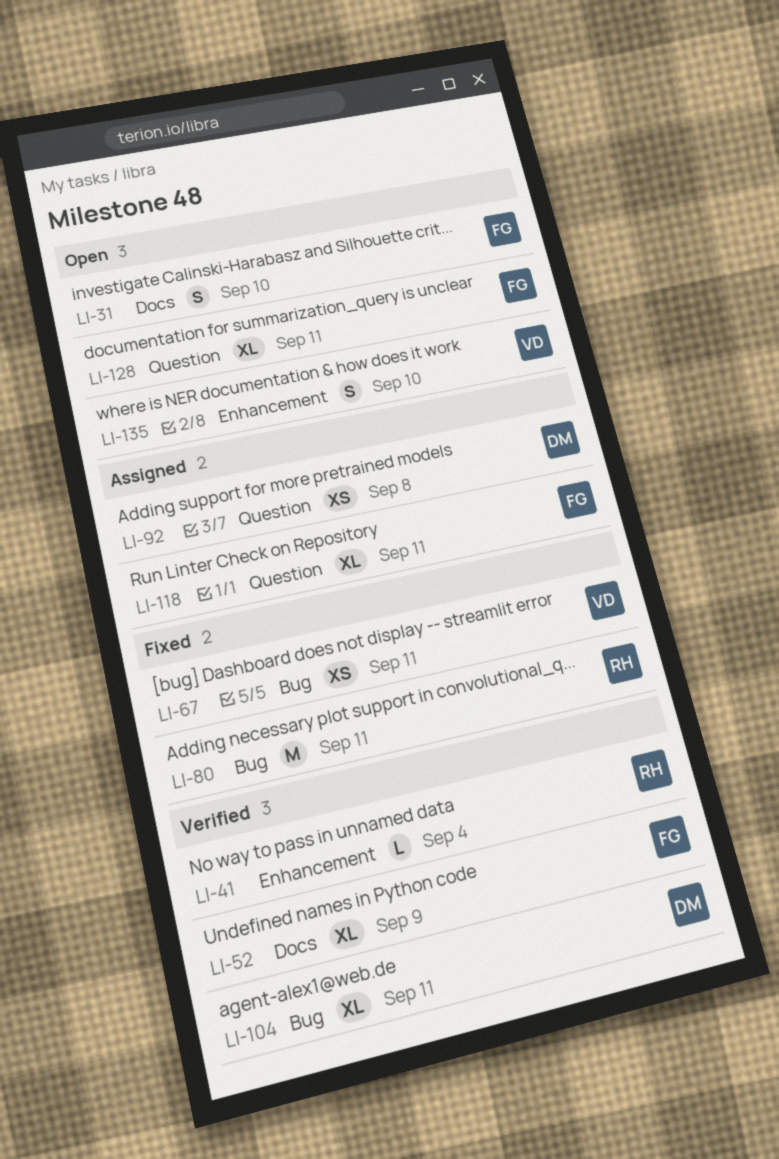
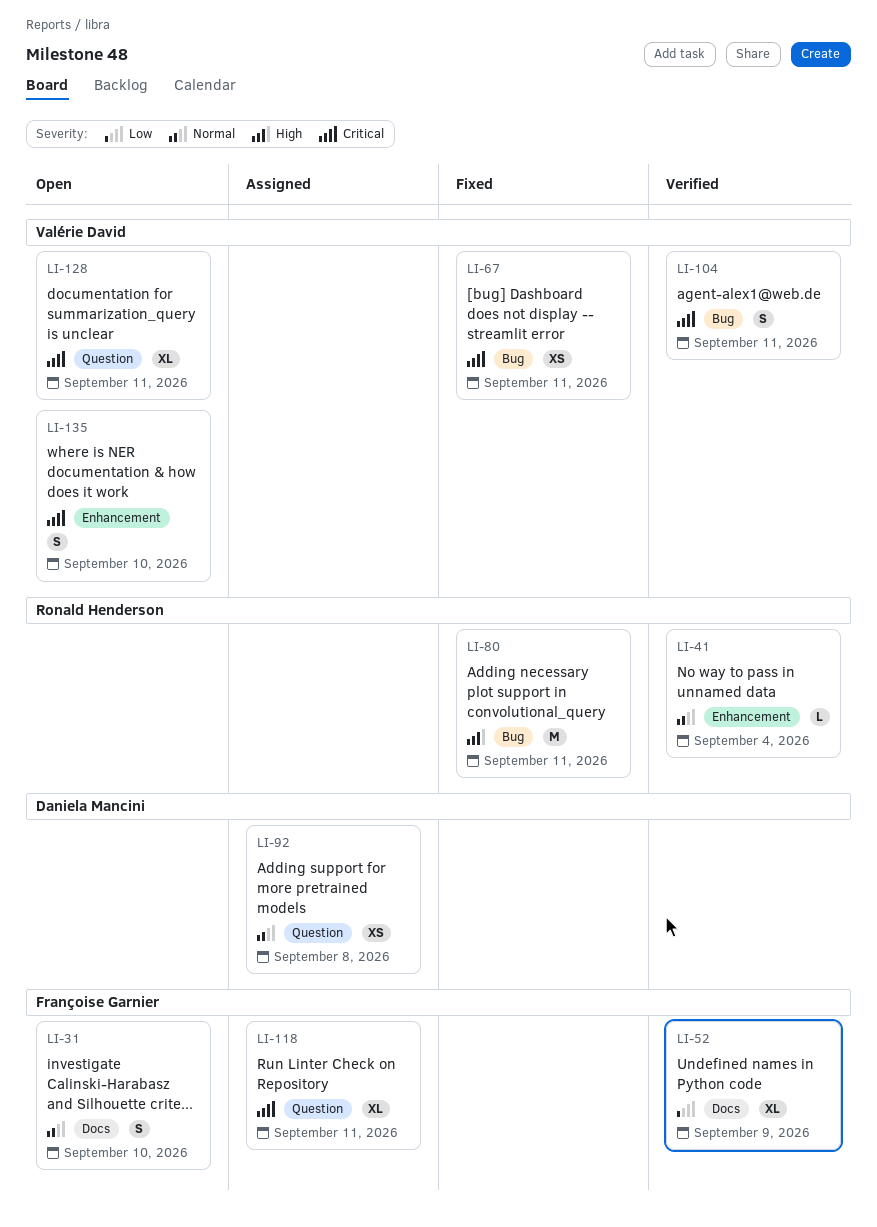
LI-104, owner: Daniela Mancini -> Valérie David
LI-104, estimate: XL -> S
LI-128, owner: Françoise Garnier -> Valérie David

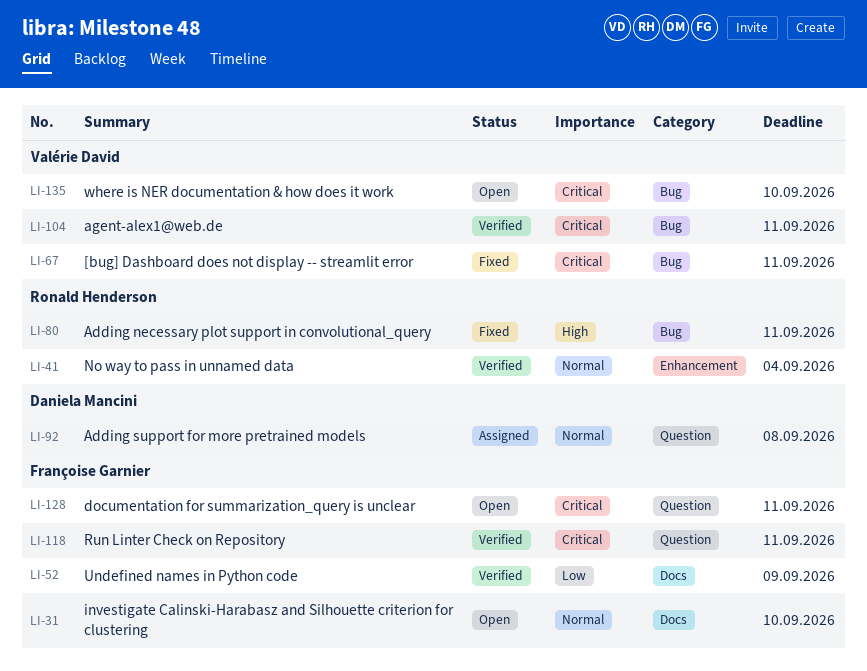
LI-118, status: Assigned -> Verified
LI-128, owner: Valérie David -> Françoise Garnier
LI-135, label: Enhancement -> Bug

